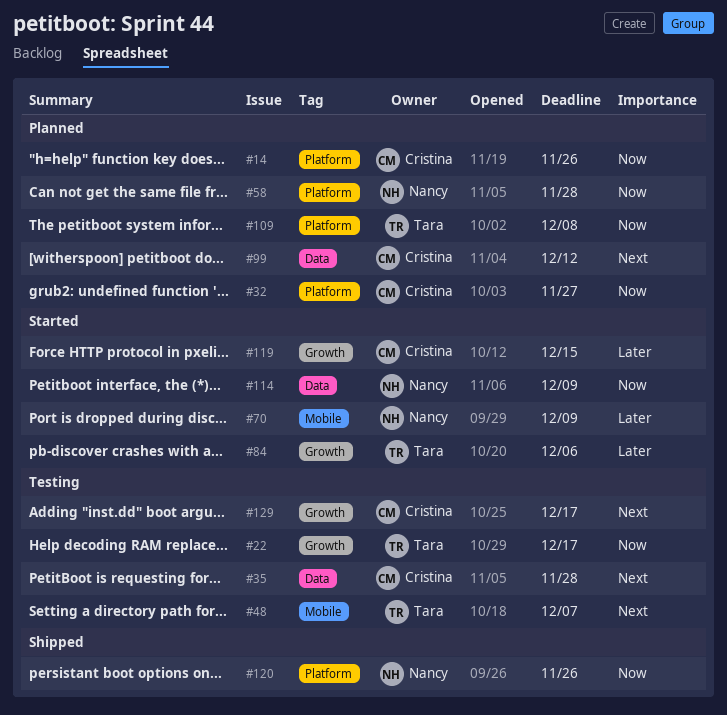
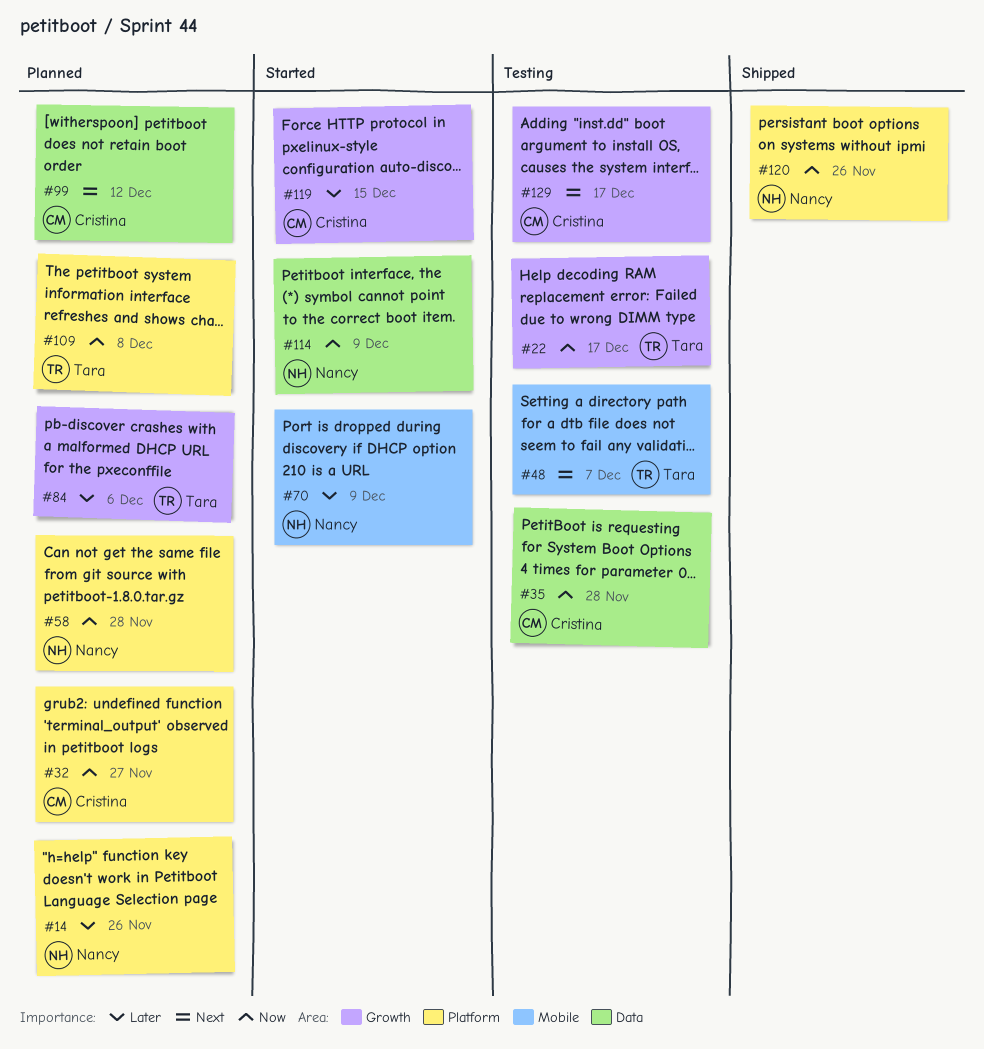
#14, owner: Cristina -> Nancy
#14, priority: Now -> Later
#35, priority: Next -> Now
#84, status: Started -> Planned

